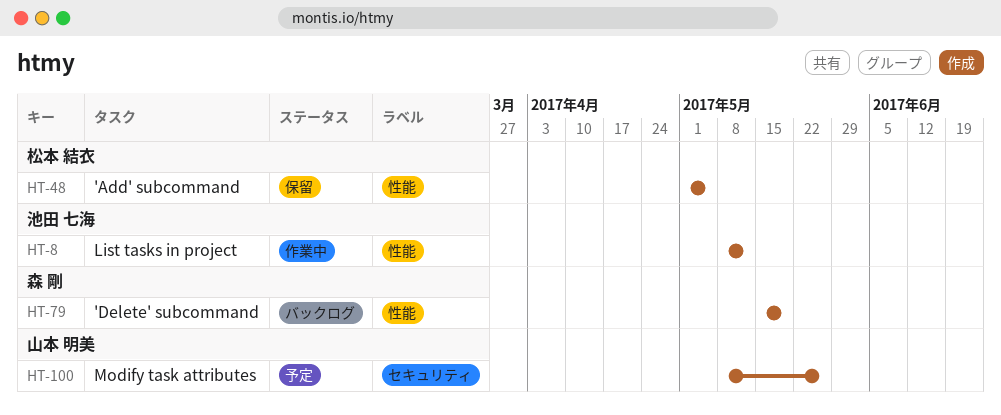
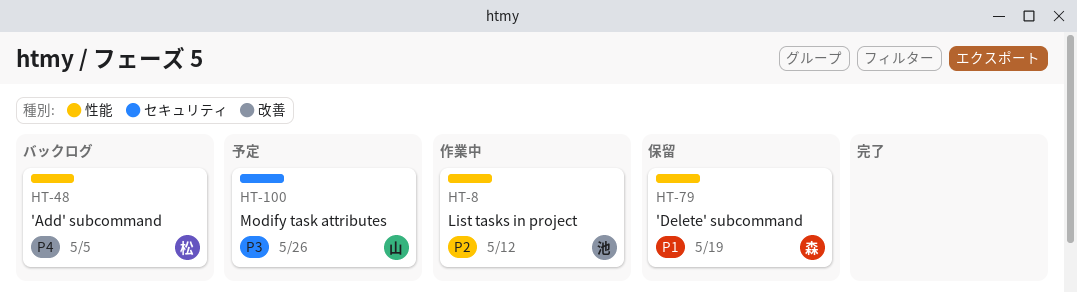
HT-48, status: 保留 -> バックログ
HT-79, status: バックログ -> 保留

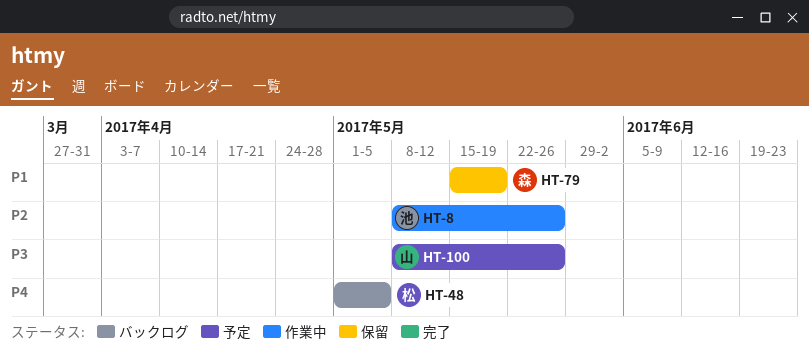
HT-8, due: May 12 -> May 26

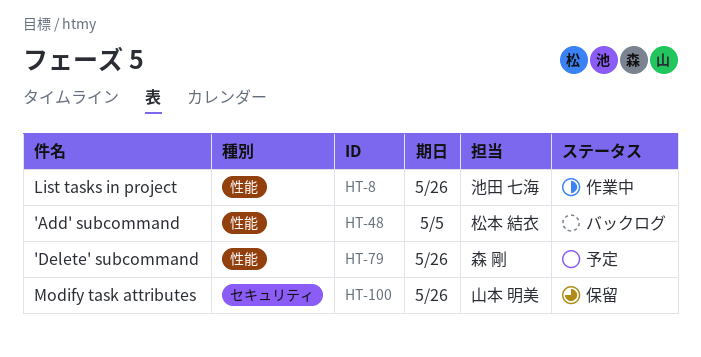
HT-79, status: 保留 -> 予定
HT-79, due: May 19 -> May 26
HT-100, status: 予定 -> 保留

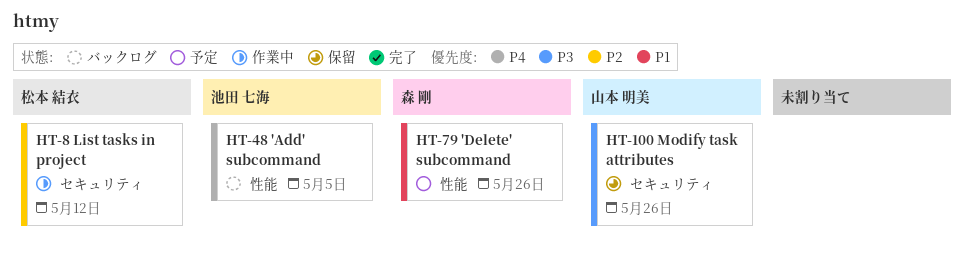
HT-8, owner: 池田 七海 -> 松本 結衣
HT-8, label: 性能 -> セキュリティ
HT-8, due: May 26 -> May 12
HT-48, owner: 松本 結衣 -> 池田 七海

